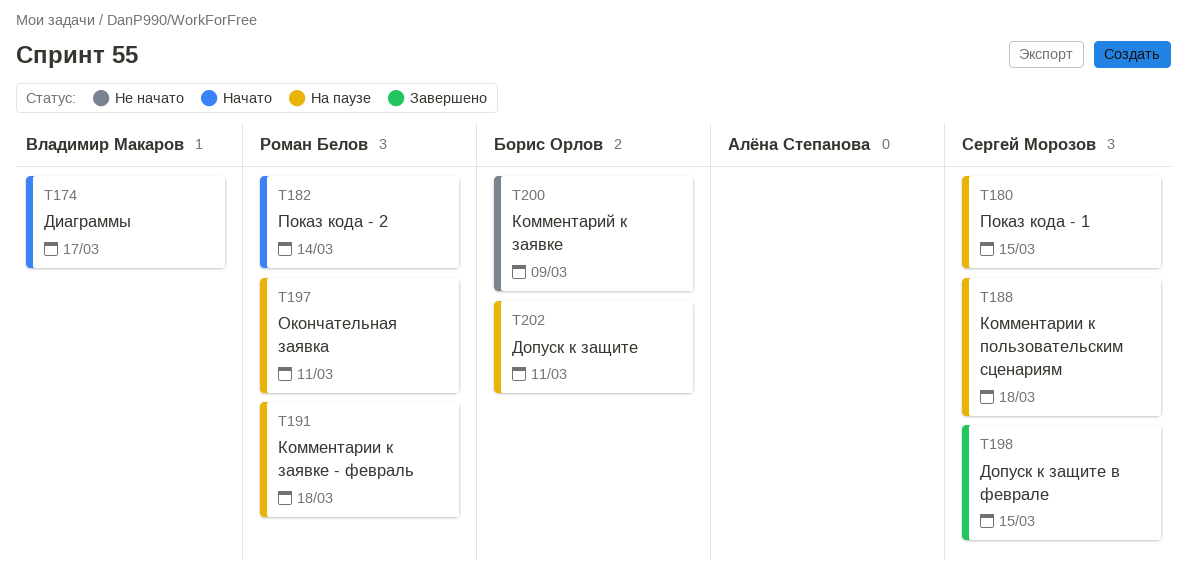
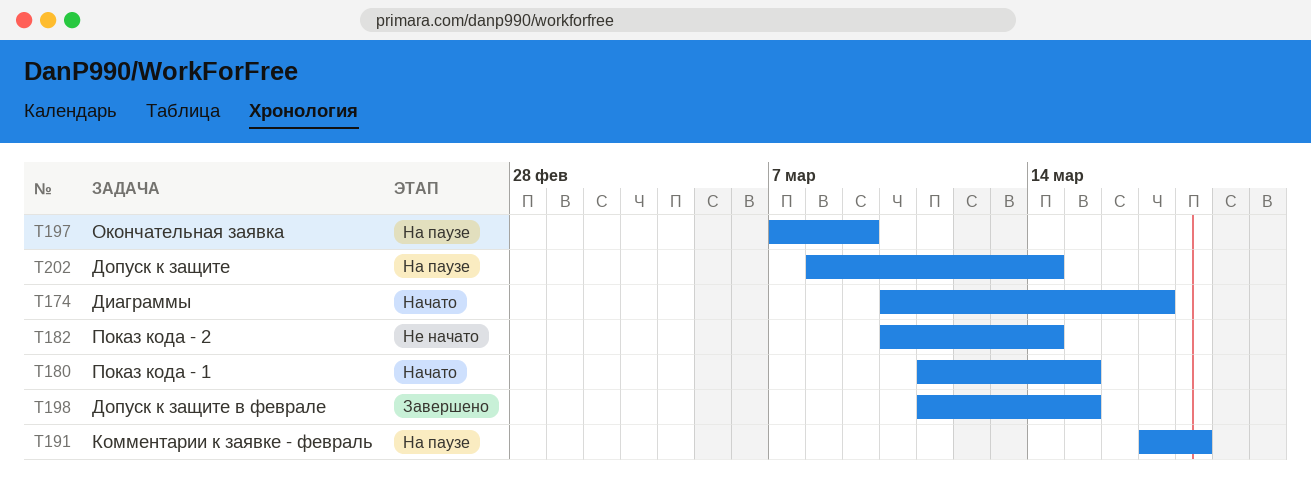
T180, status: На паузе -> Начато
T182, status: Начато -> Не начато
T188: present -> none
T197, due: Mar 11 -> Mar 9
T200: present -> none
T202, due: Mar 11 -> Mar 14

